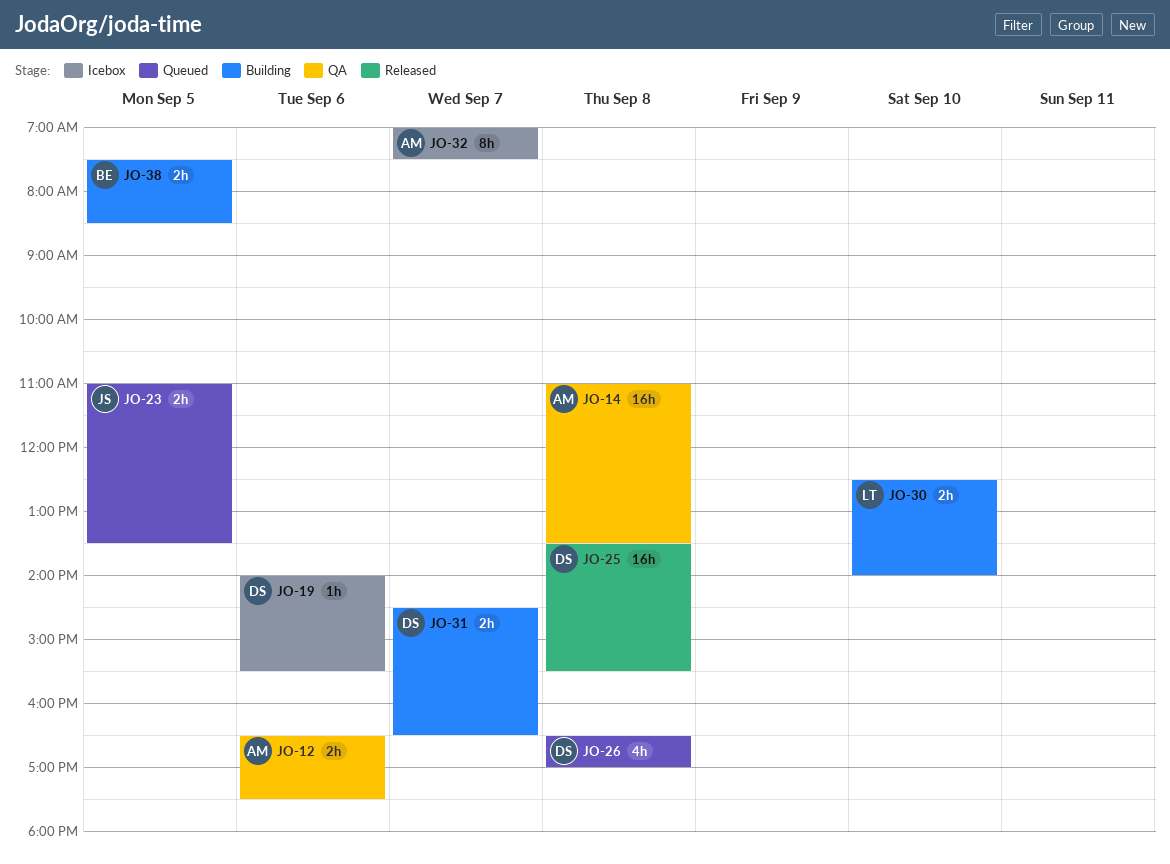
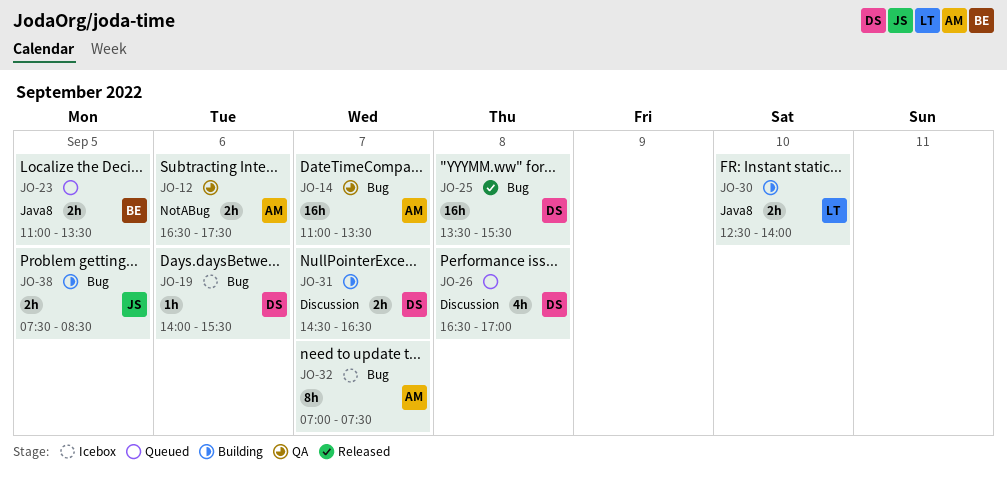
JO-14, day: Sep 8 -> Sep 7
JO-23, owner: JS -> BE
JO-38, owner: BE -> JS

